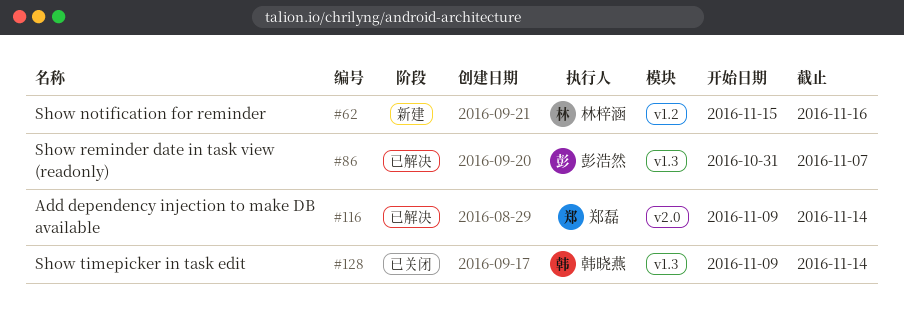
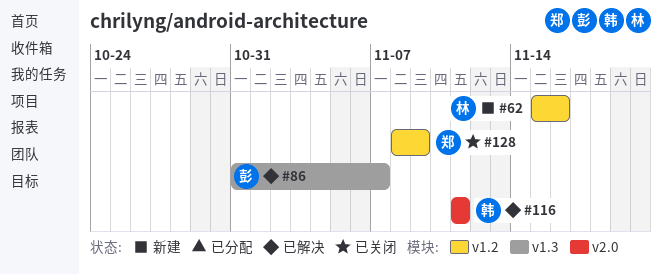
#116, owner: 郑磊 -> 韩晓燕
#116, start: Nov 9 -> Nov 11
#116, due: Nov 14 -> Nov 11
#128, owner: 韩晓燕 -> 郑磊
#128, label: v1.3 -> v1.2
#128, start: Nov 9 -> Nov 8
#128, due: Nov 14 -> Nov 9

